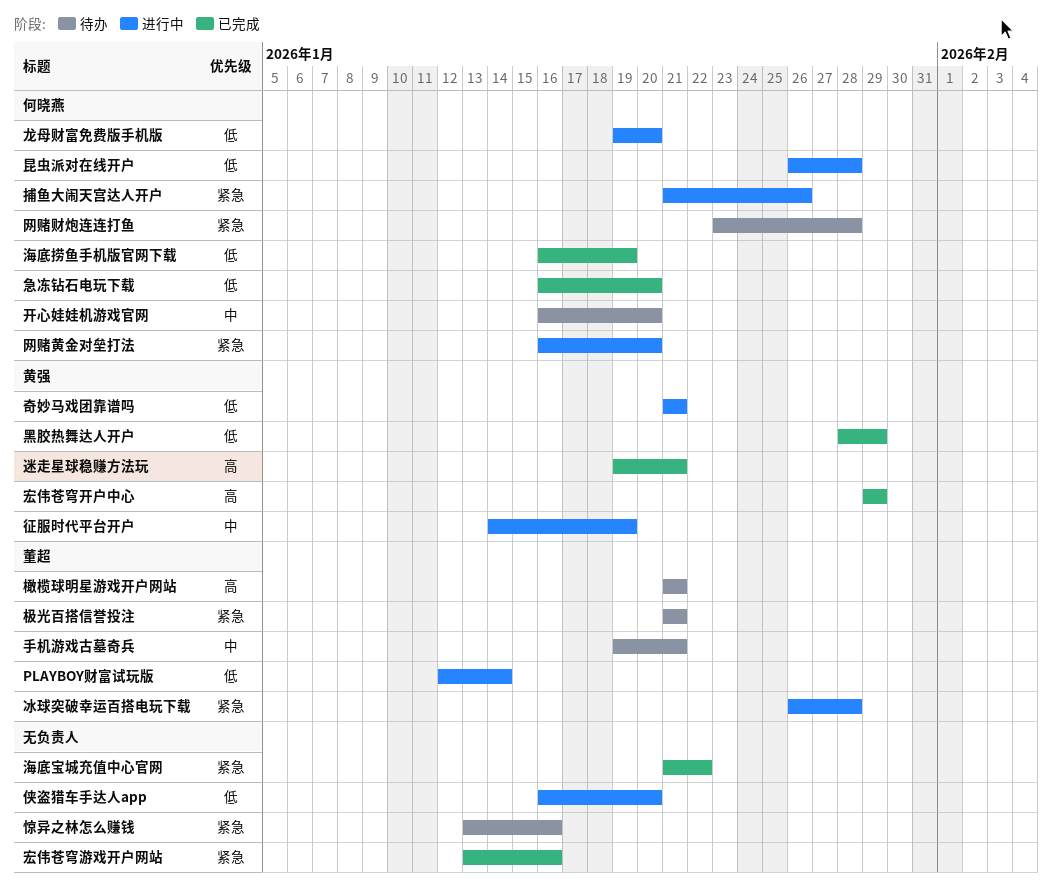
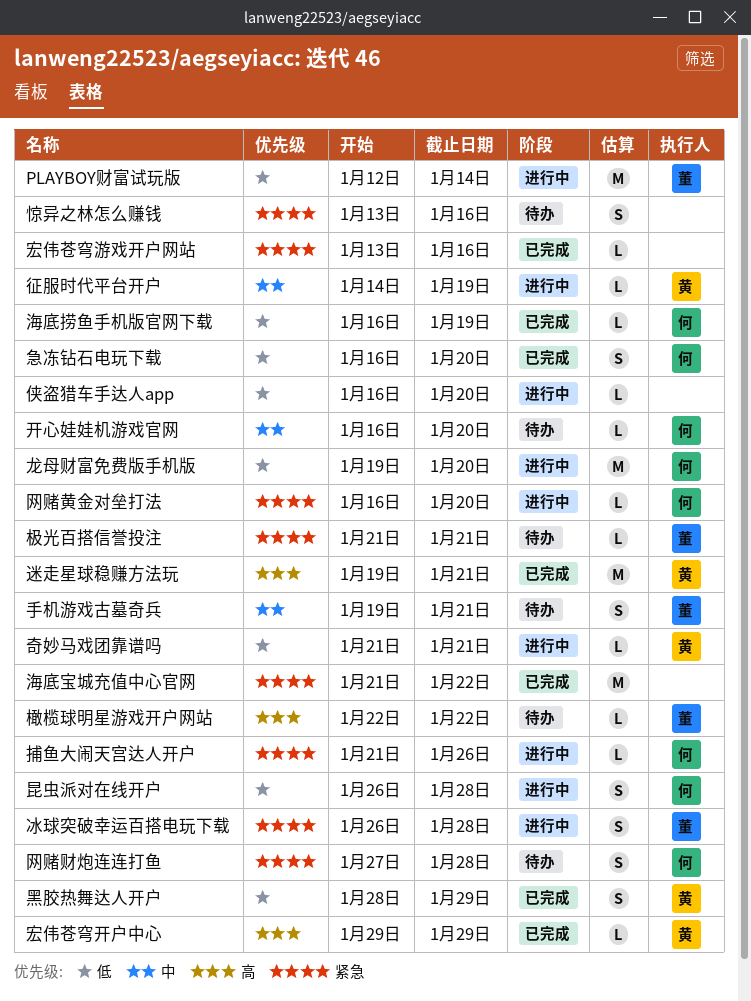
橄榄球明星游戏开户网站, start: Jan 21 -> Jan 22
橄榄球明星游戏开户网站, due: Jan 21 -> Jan 22
网赌财炮连连打鱼, start: Jan 23 -> Jan 27

